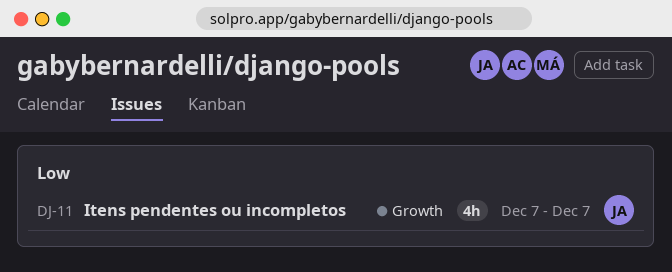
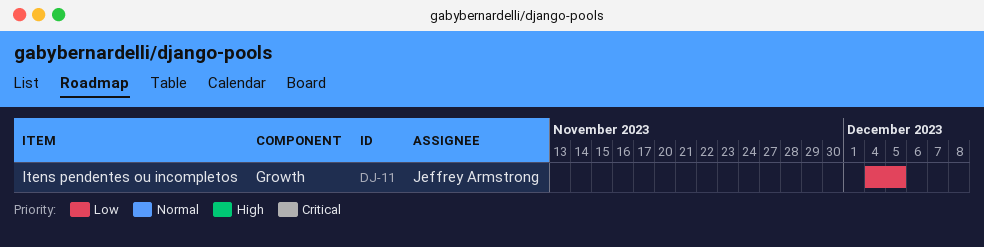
DJ-11, start: Dec 7 -> Dec 4
DJ-11, due: Dec 7 -> Dec 5

